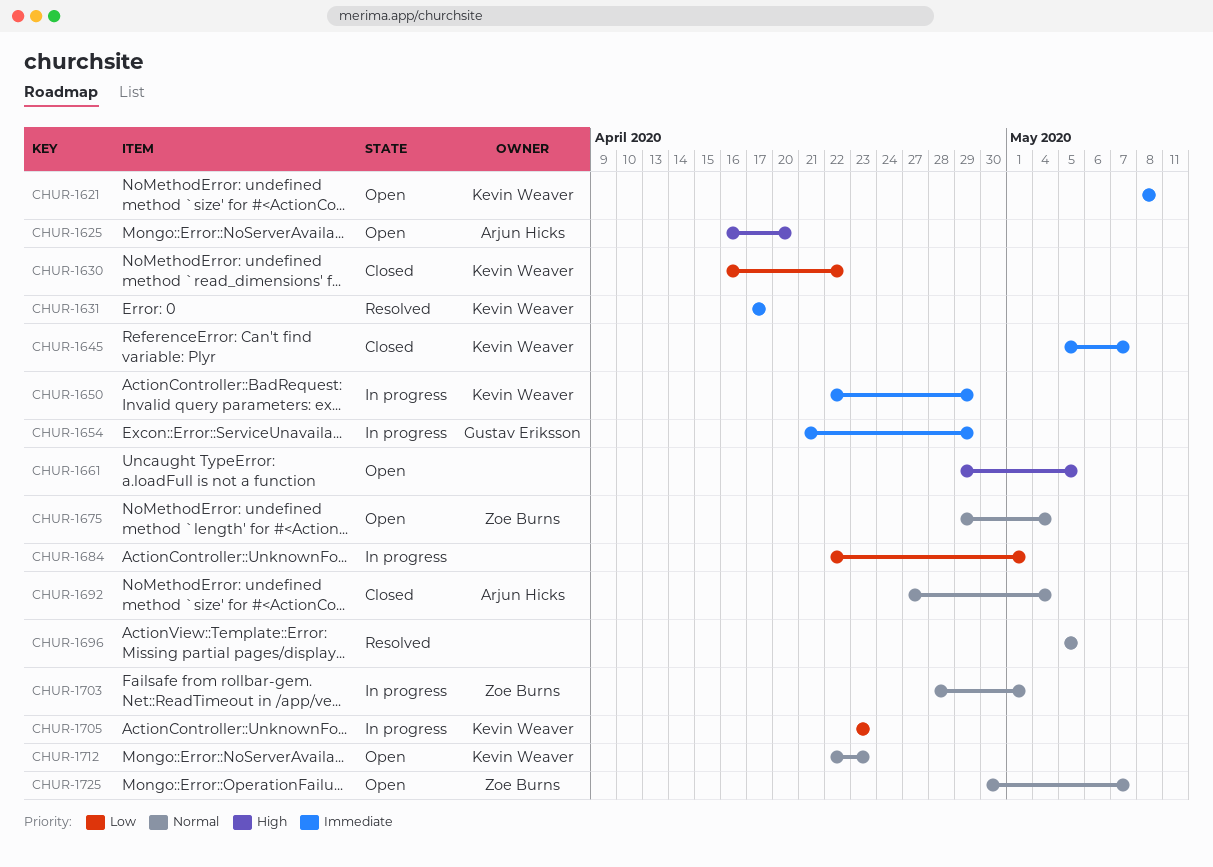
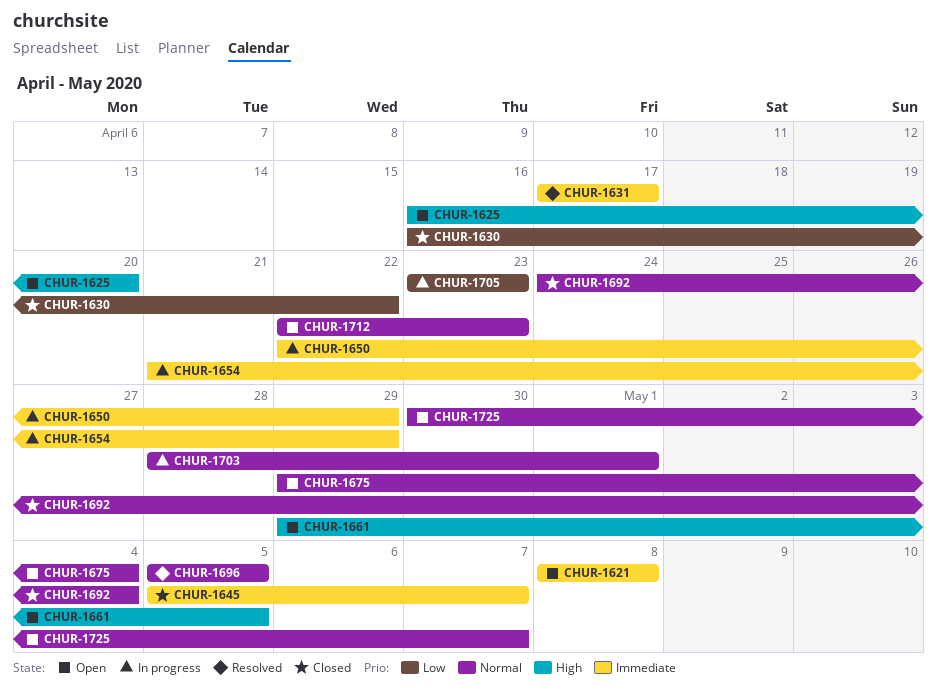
CHUR-1684: present -> none
CHUR-1692, start: Apr 27 -> Apr 24

